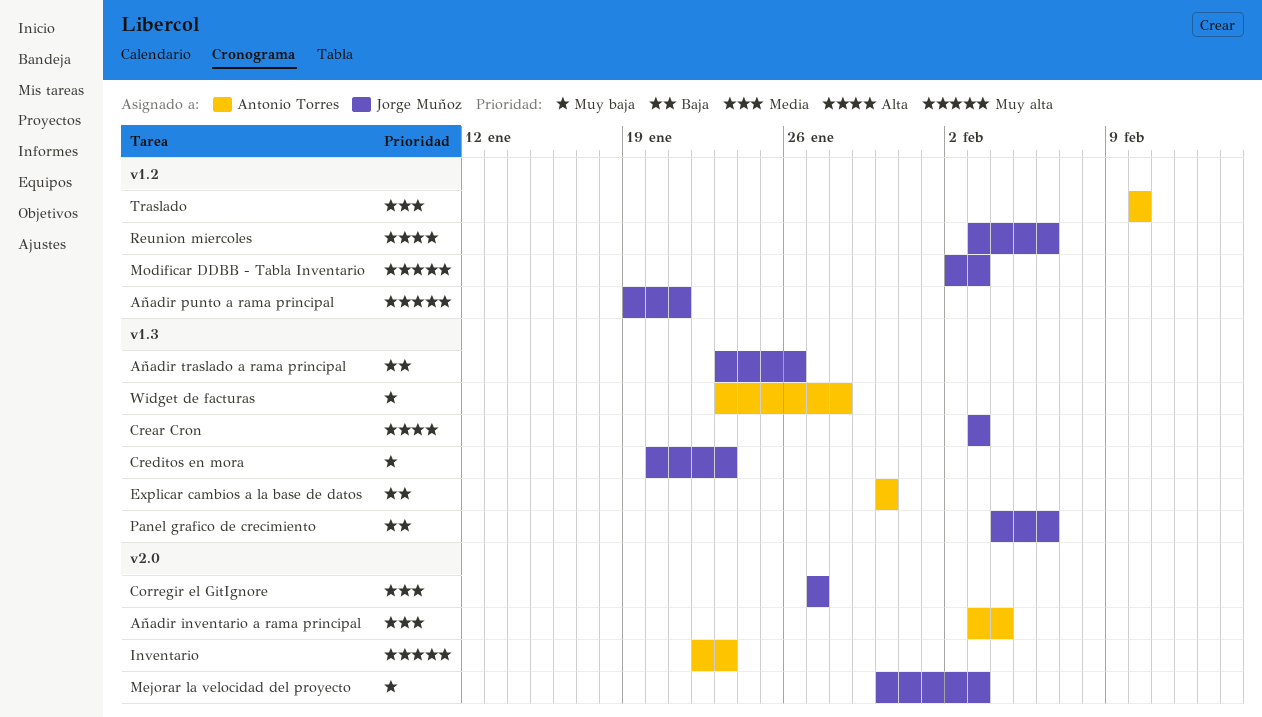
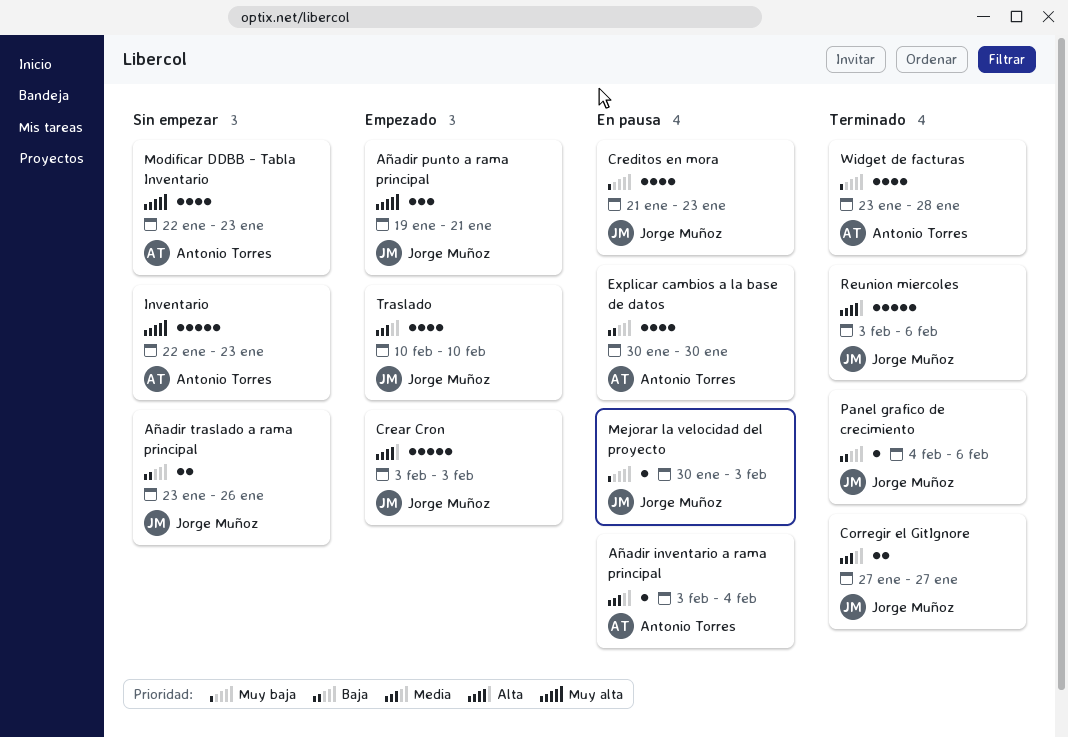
Creditos en mora, start: Jan 20 -> Jan 21
Modificar DDBB - Tabla Inventario, owner: Jorge Muñoz -> Antonio Torres
Modificar DDBB - Tabla Inventario, start: Feb 2 -> Jan 22
Modificar DDBB - Tabla Inventario, due: Feb 3 -> Jan 23
Traslado, owner: Antonio Torres -> Jorge Muñoz

